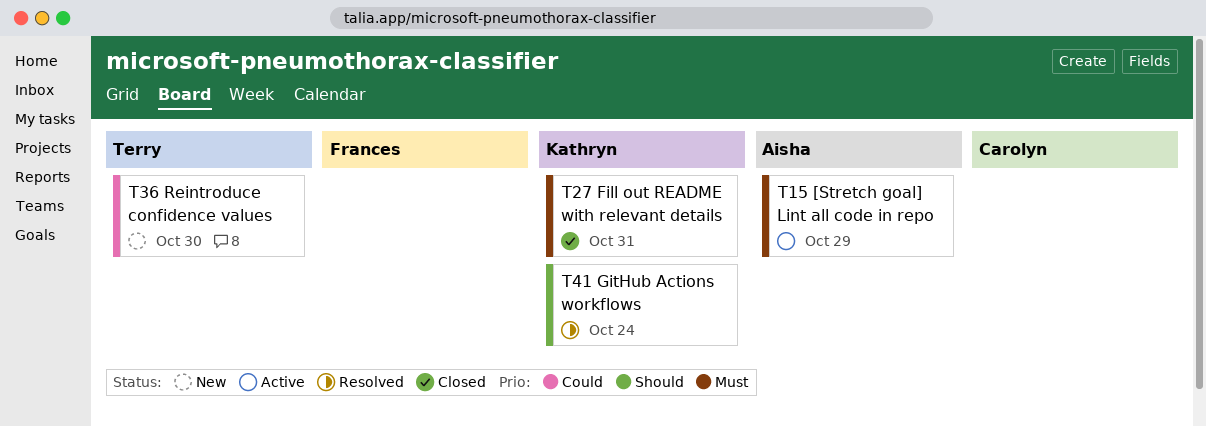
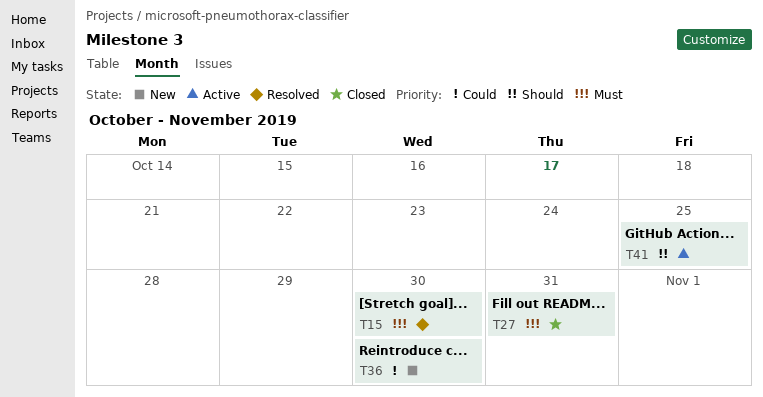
T15, status: Active -> Resolved
T15, due: Oct 29 -> Oct 30
T41, status: Resolved -> Active
T41, due: Oct 24 -> Oct 25

